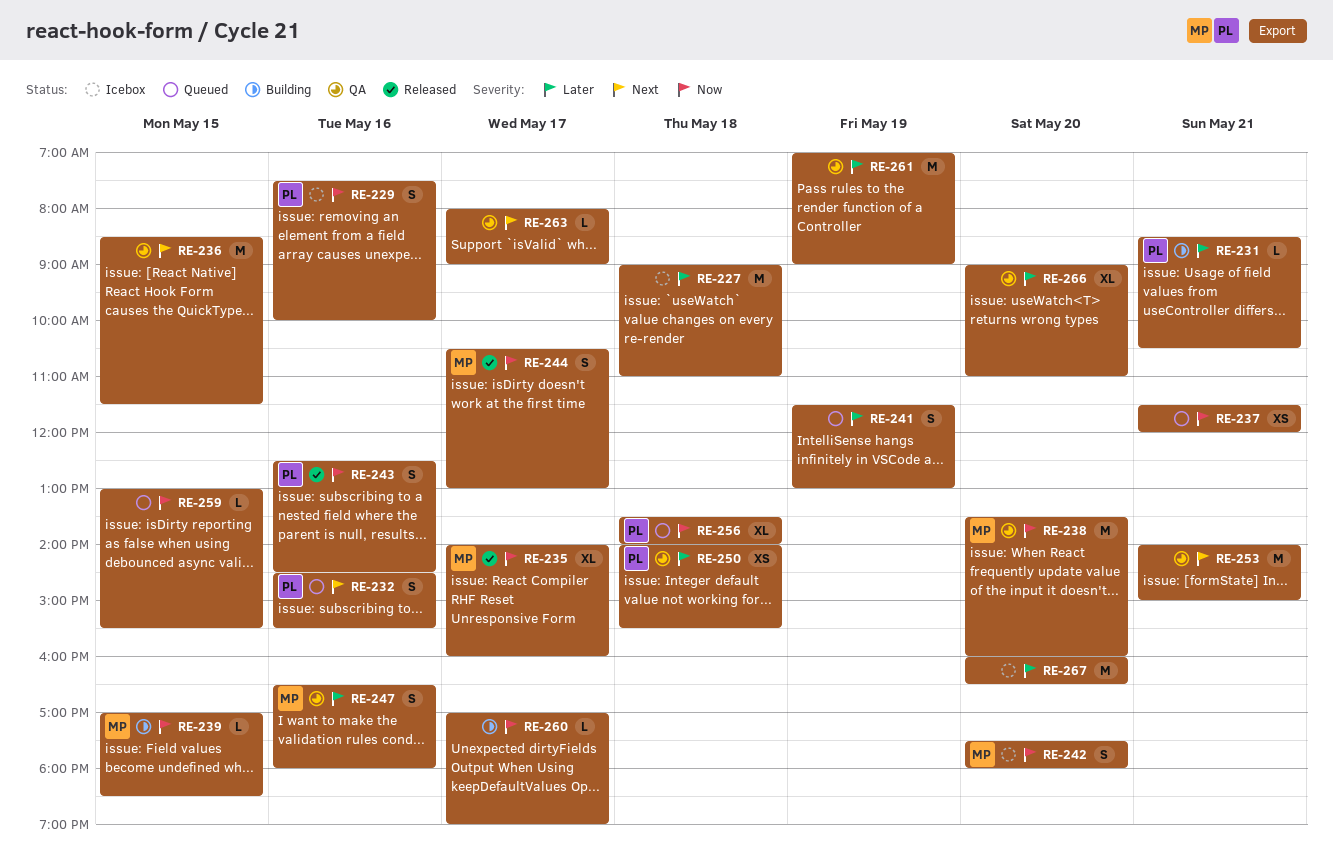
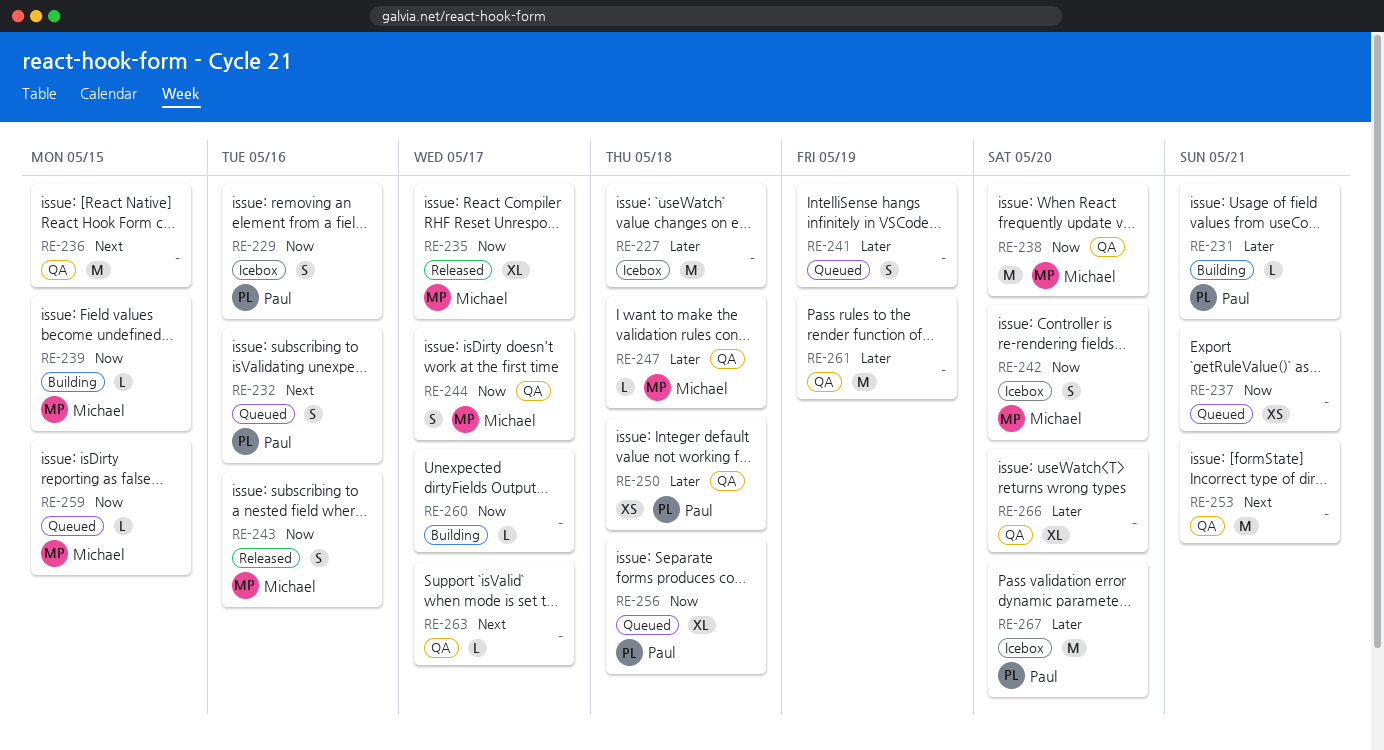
RE-243, owner: Paul -> Michael
RE-244, status: Released -> QA
RE-247, estimate: S -> L
RE-247, day: May 16 -> May 18
RE-259, owner: none -> Michael
RE-267, owner: none -> Paul

